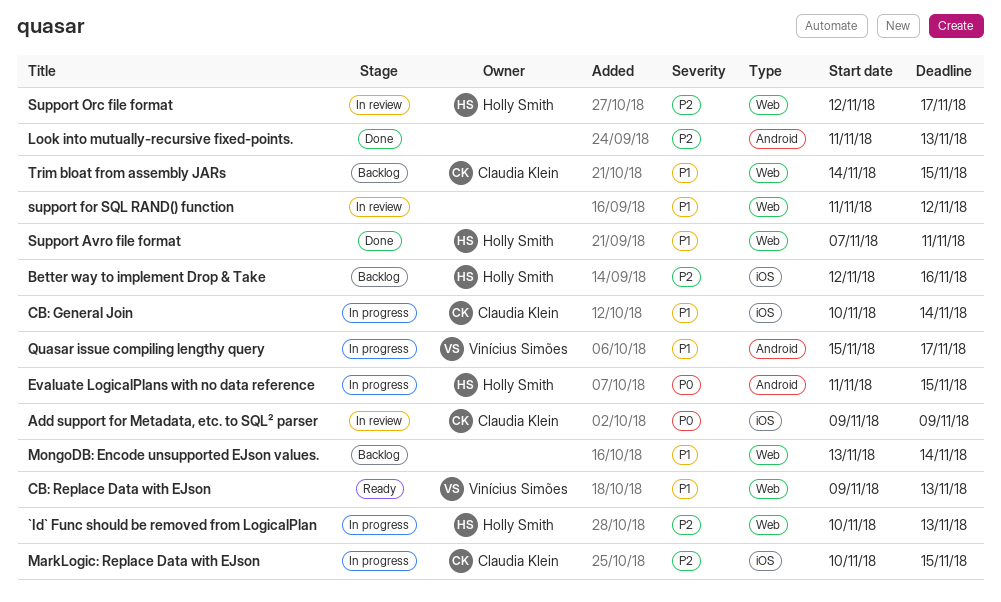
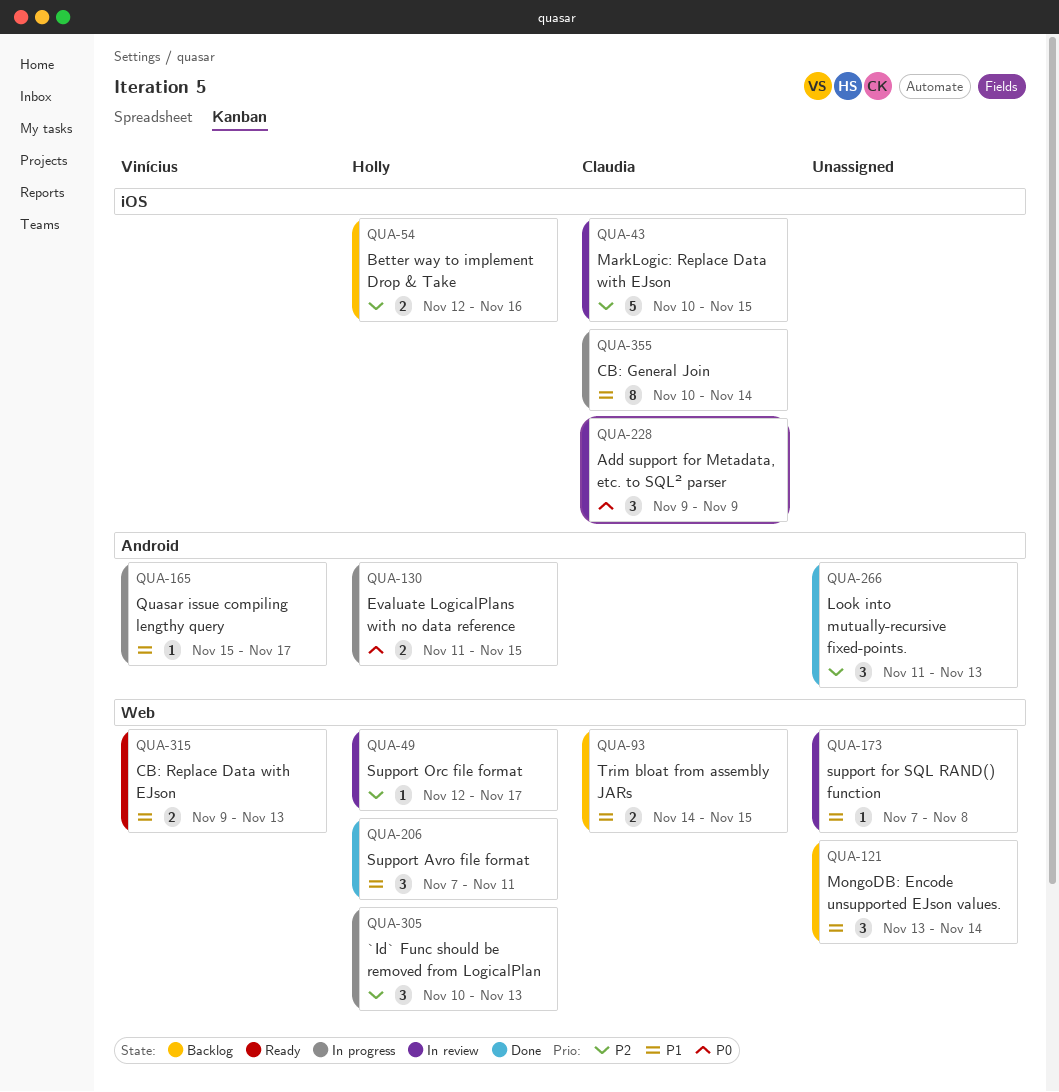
MarkLogic: Replace Data with EJson, status: In progress -> In review
support for SQL RAND() function, start: Nov 11 -> Nov 7
support for SQL RAND() function, due: Nov 12 -> Nov 8

